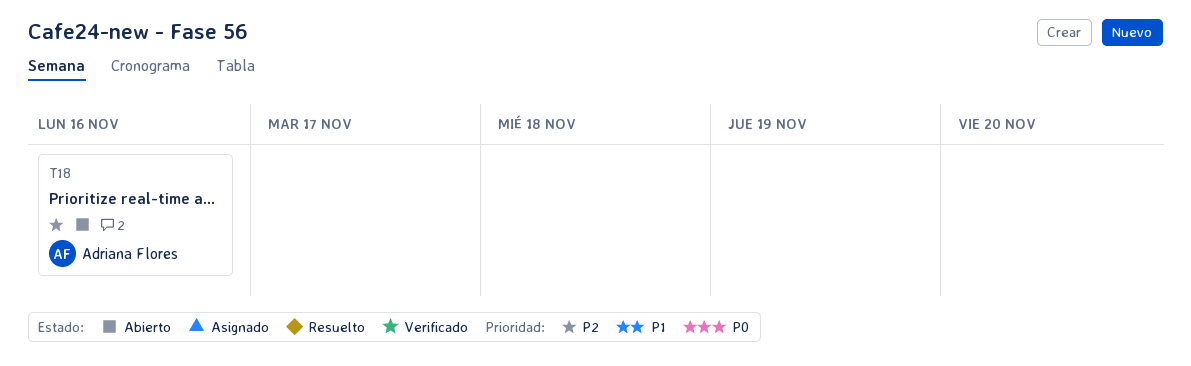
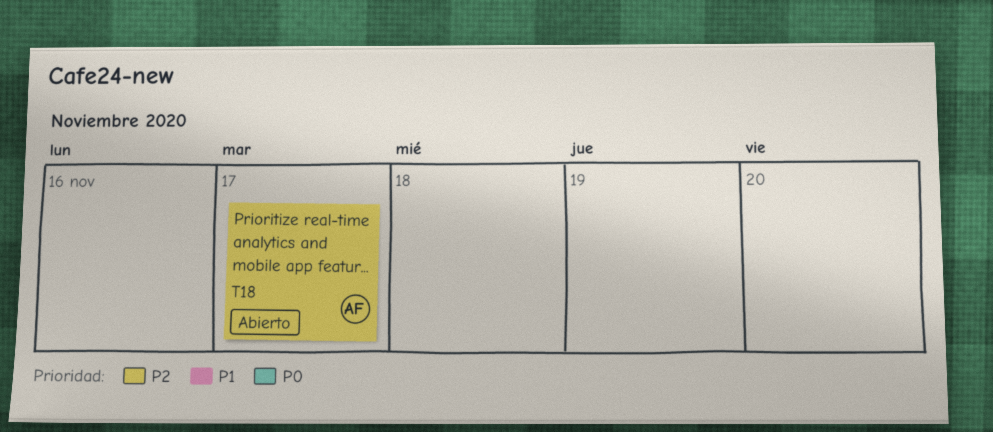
T18, due: Nov 16 -> Nov 17

